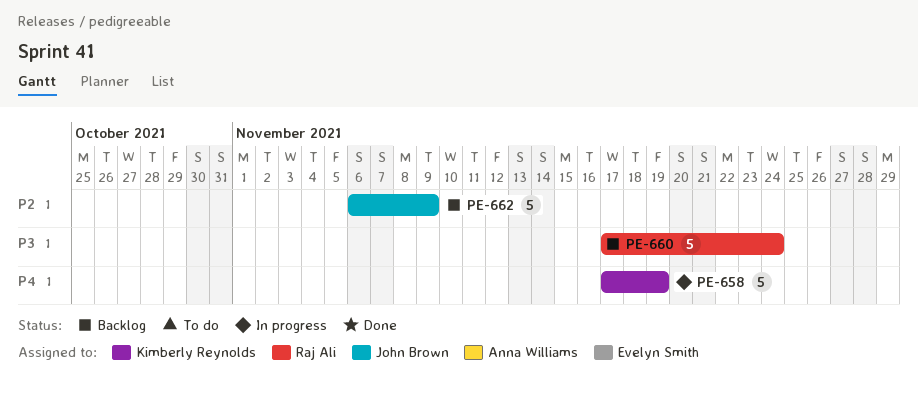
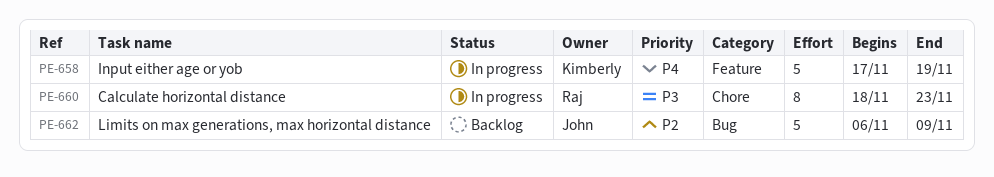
PE-660, status: Backlog -> In progress
PE-660, estimate: 5 -> 8
PE-660, start: Nov 17 -> Nov 18
PE-660, due: Nov 24 -> Nov 23

